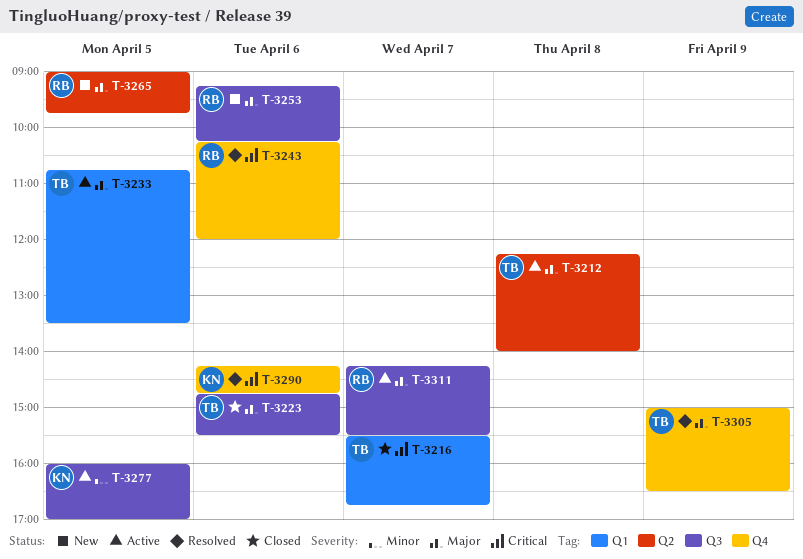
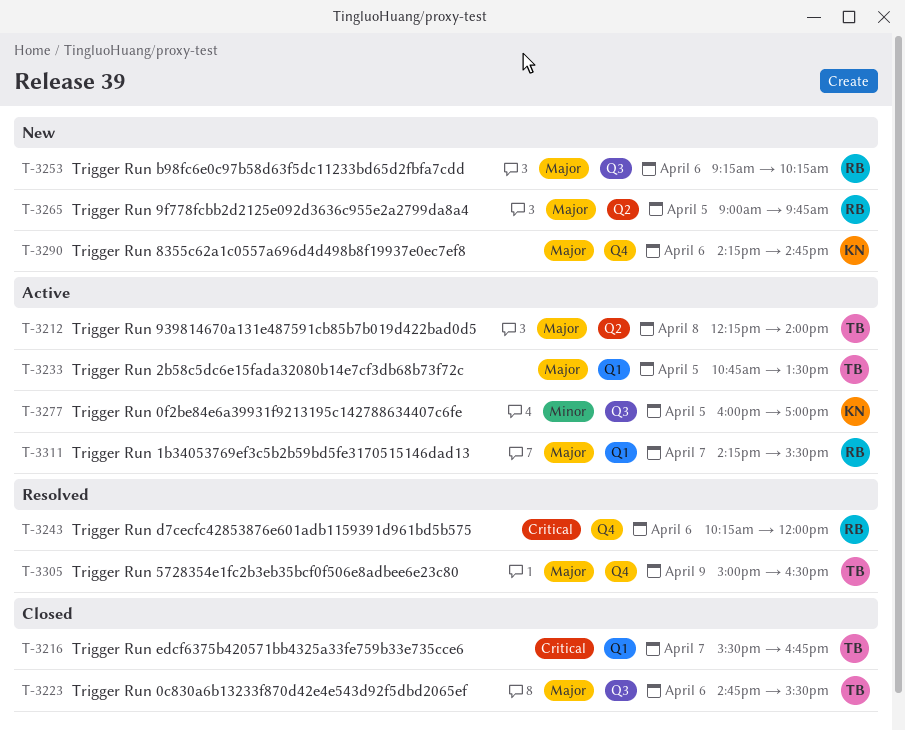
T-3290, status: Resolved -> New
T-3290, priority: Critical -> Major
T-3311, label: Q3 -> Q1

